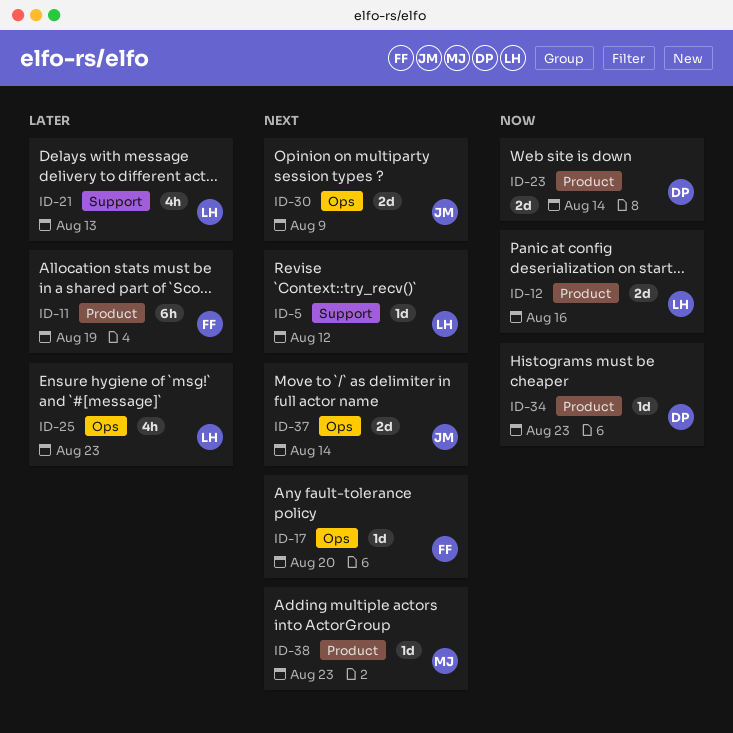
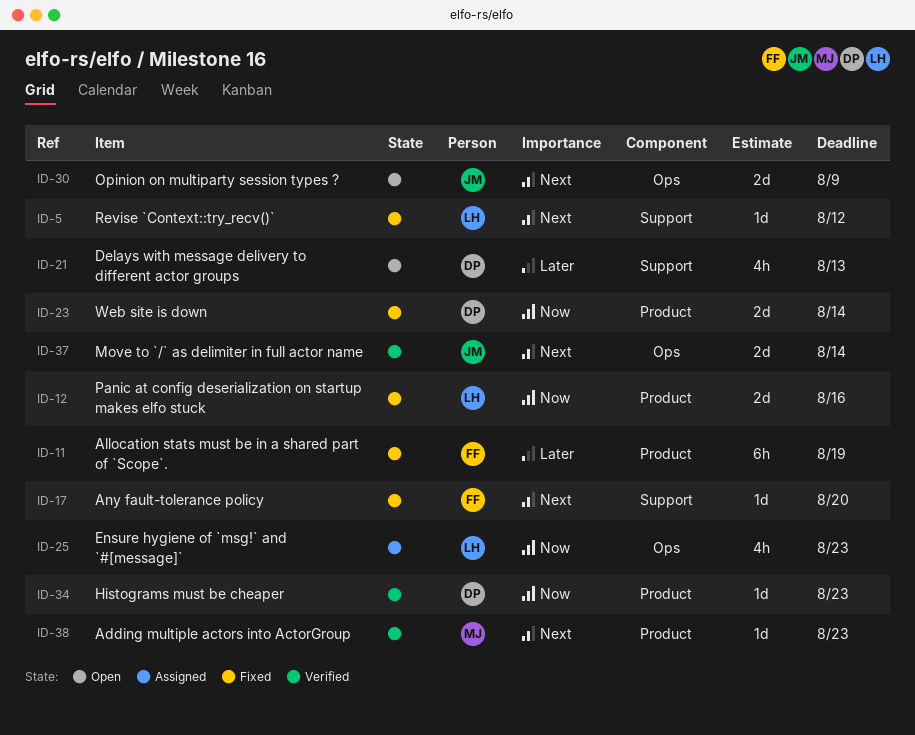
ID-17, label: Ops -> Support
ID-21, owner: LH -> DP
ID-25, priority: Later -> Now

